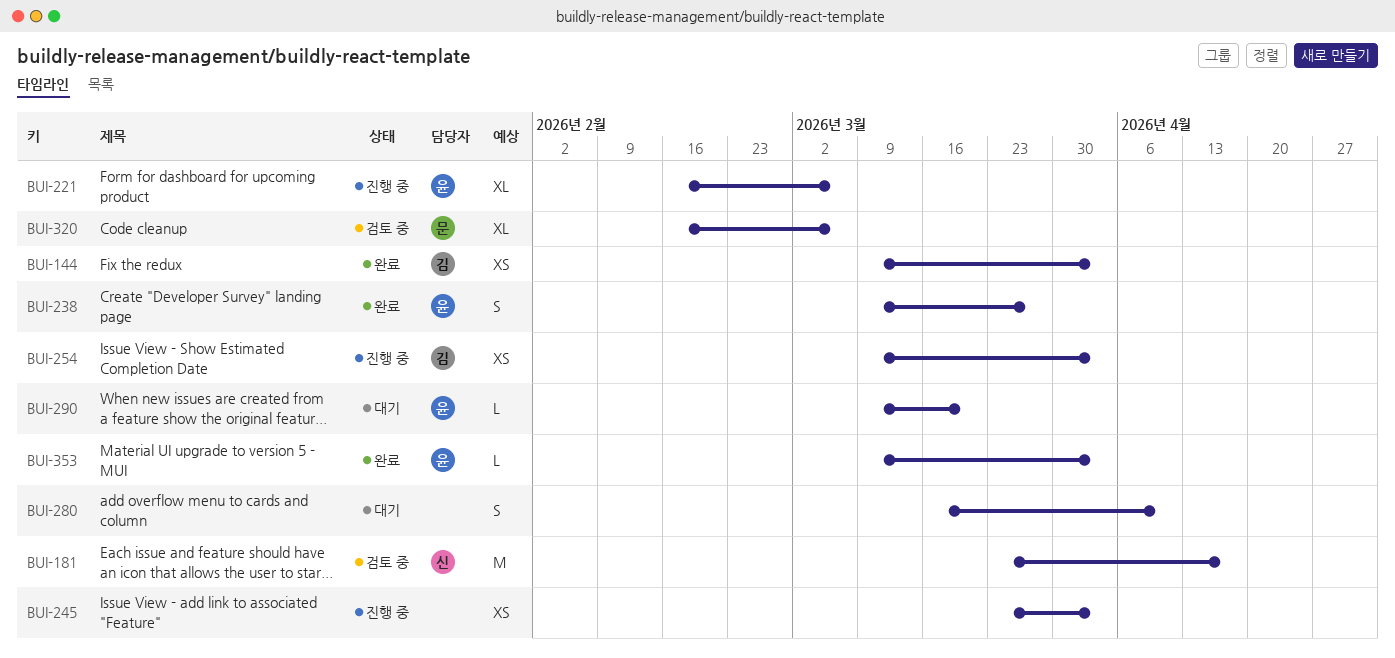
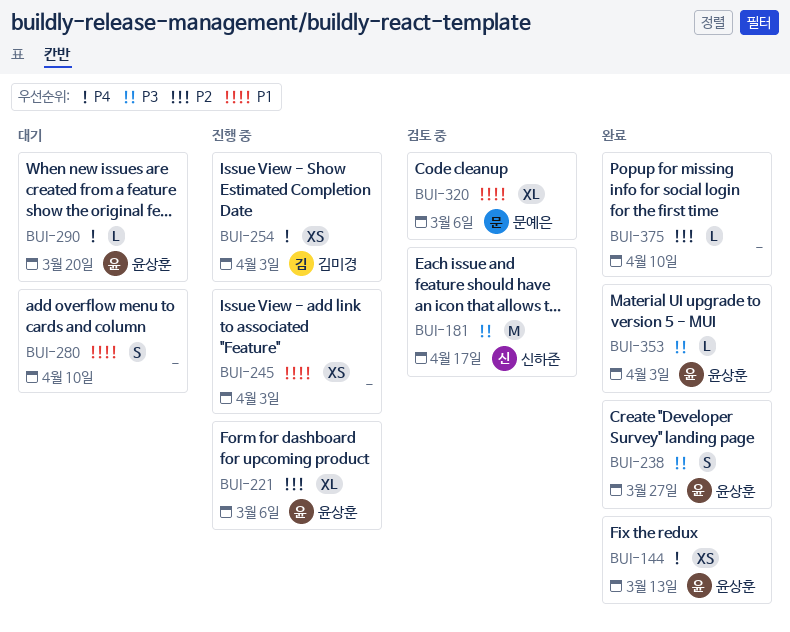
BUI-144, owner: 김미경 -> 윤상훈
BUI-144, due: Apr 3 -> Mar 13
BUI-375: none -> present

